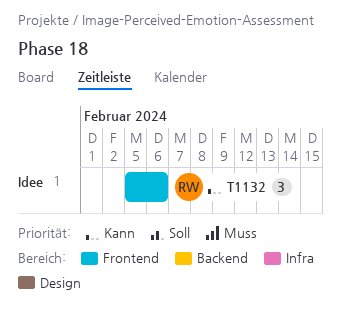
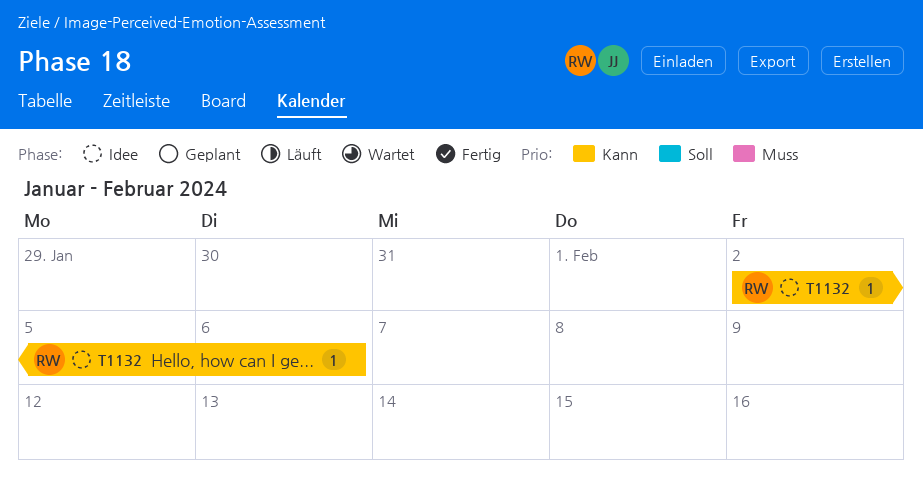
T1132, estimate: 3 -> 1
T1132, start: Feb 5 -> Feb 2

